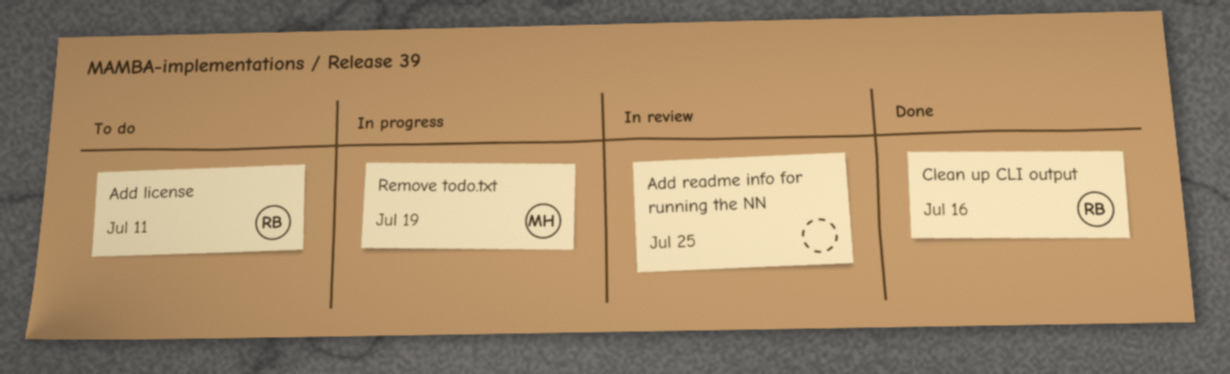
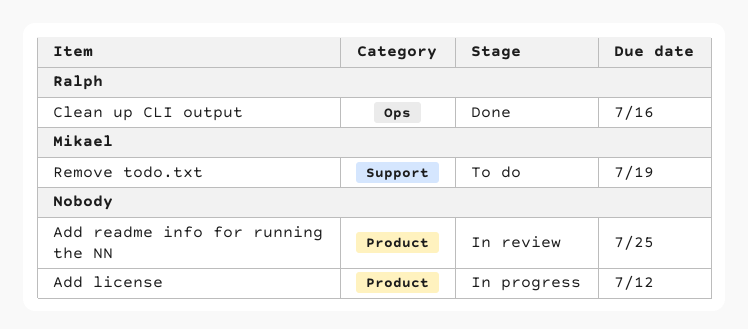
Add license, status: To do -> In progress
Add license, owner: Ralph -> none
Add license, due: Jul 11 -> Jul 12
Remove todo.txt, status: In progress -> To do

